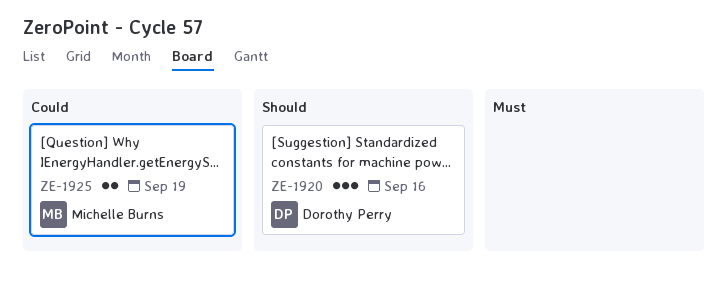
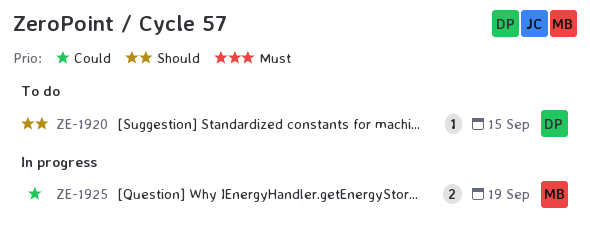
ZE-1920, estimate: 3 -> 1
ZE-1920, due: Sep 16 -> Sep 15

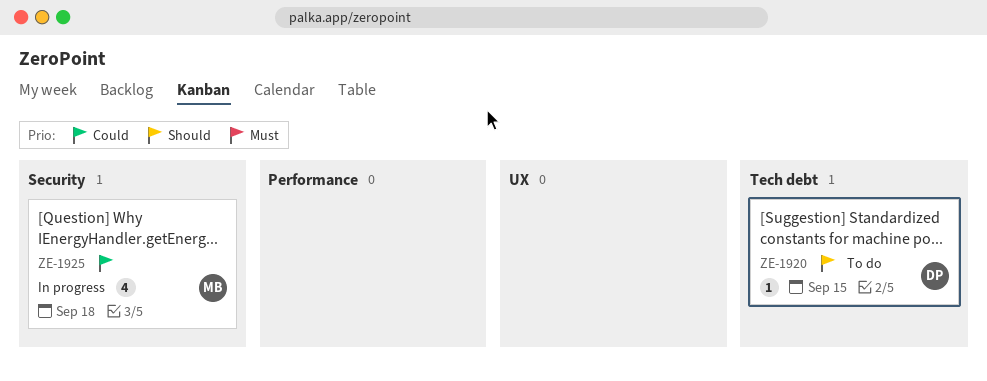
ZE-1925, estimate: 2 -> 4
ZE-1925, due: Sep 19 -> Sep 18

